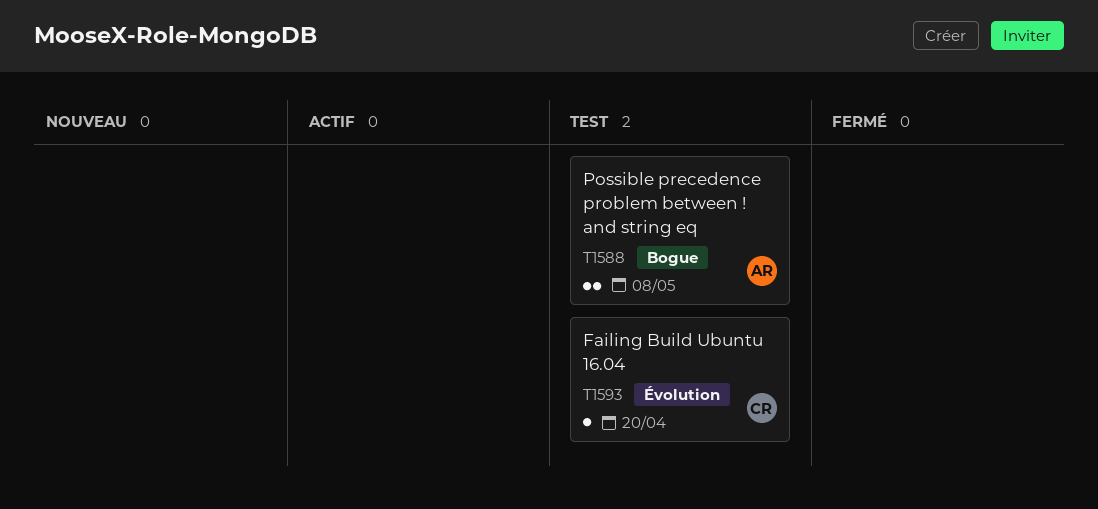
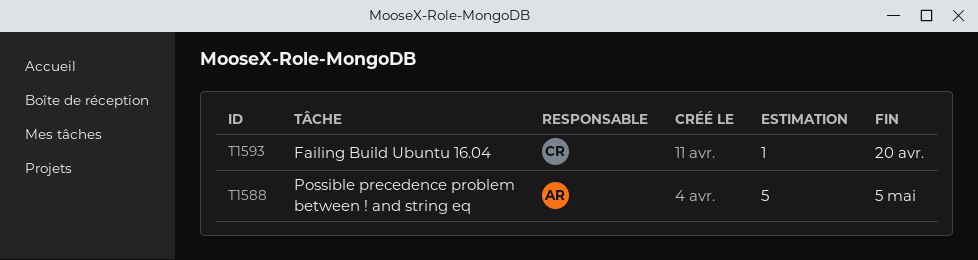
T1588, estimate: 2 -> 5
T1588, due: May 8 -> May 5

